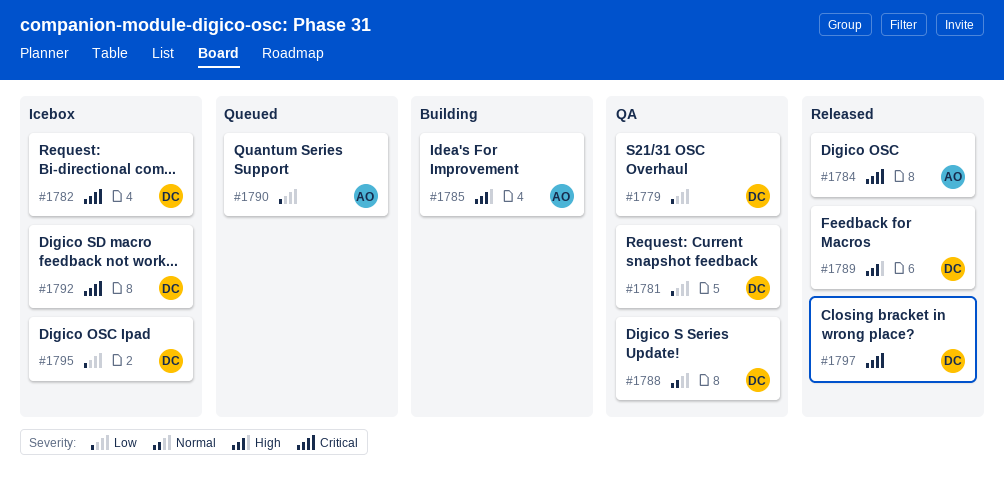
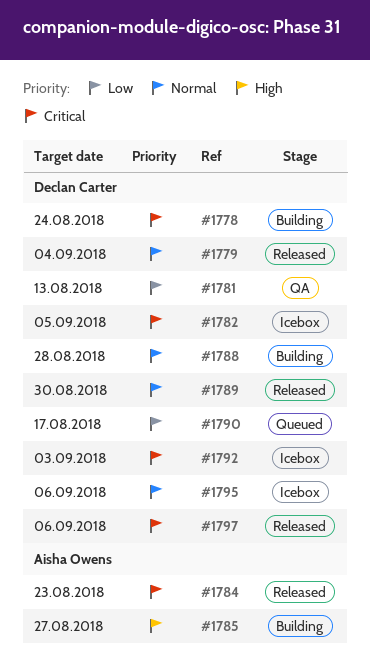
#1778: none -> present
#1779, status: QA -> Released
#1779, priority: Low -> Normal
#1788, status: QA -> Building
#1789, priority: High -> Normal
#1790, owner: Aisha Owens -> Declan Carter
#1795, priority: Low -> Normal

